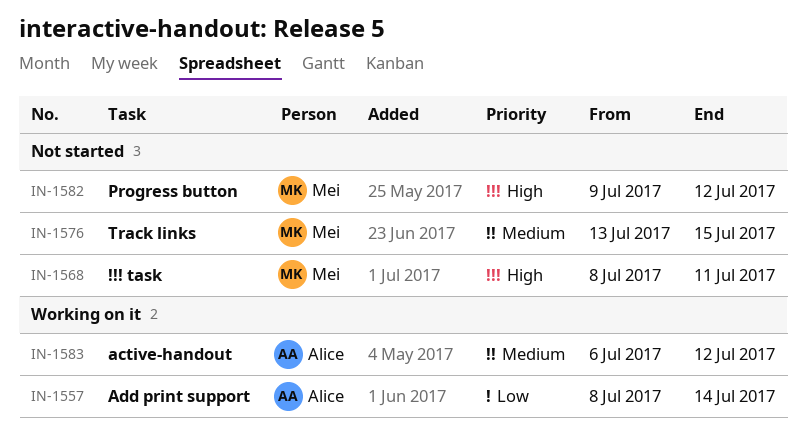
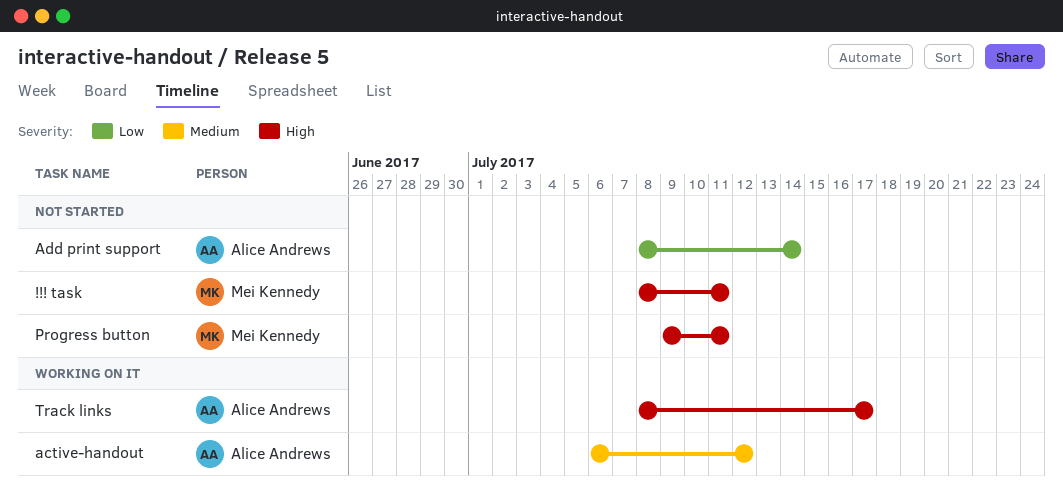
Add print support, status: Working on it -> Not started
Progress button, due: Jul 12 -> Jul 11
Track links, status: Not started -> Working on it
Track links, owner: Mei Kennedy -> Alice Andrews
Track links, priority: Medium -> High
Track links, start: Jul 13 -> Jul 8
Track links, due: Jul 15 -> Jul 17

